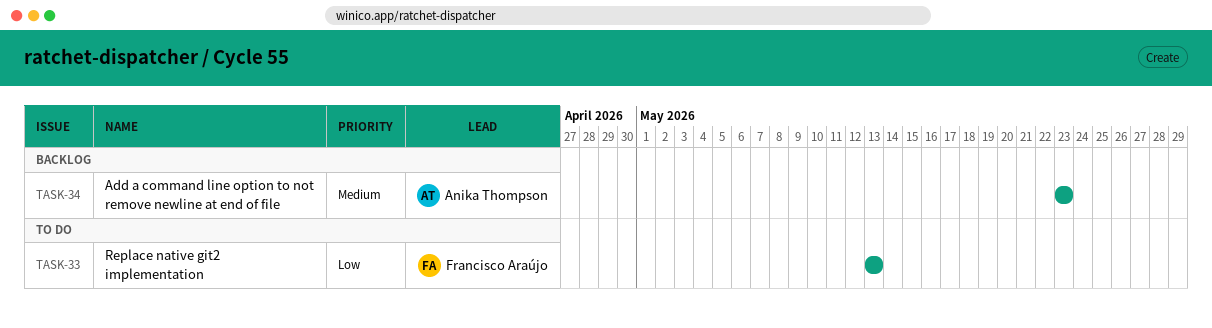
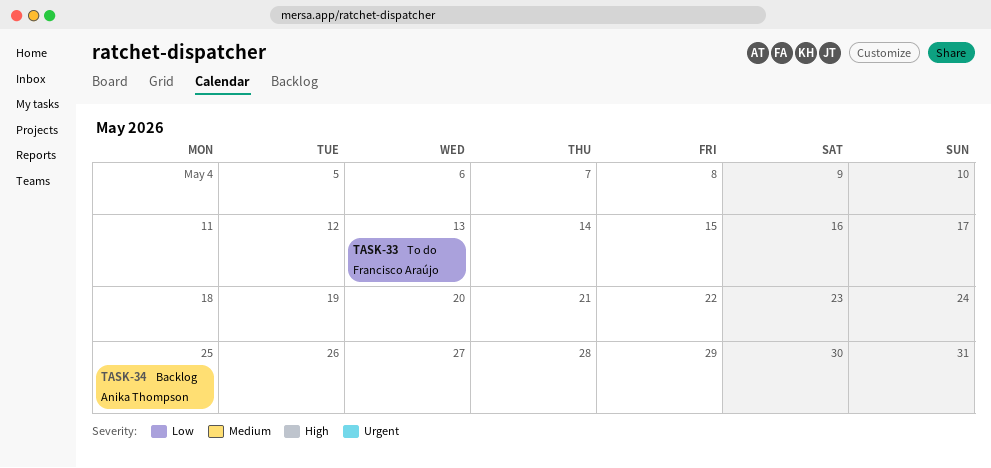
TASK-34, due: May 23 -> May 25

